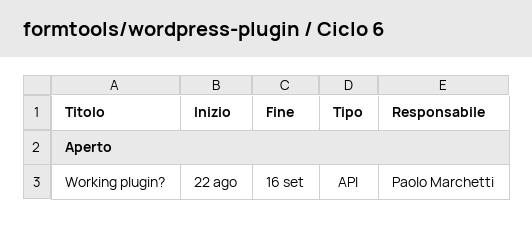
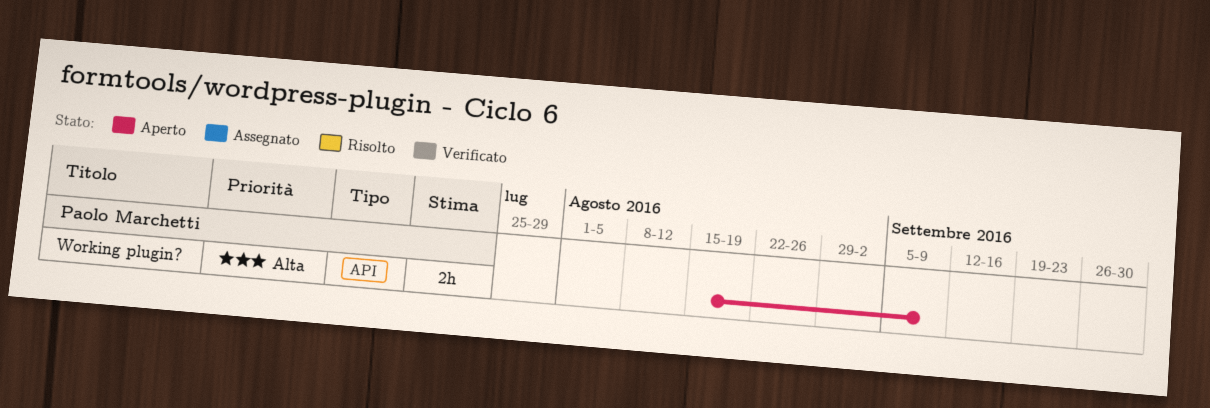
Working plugin?, start: Aug 22 -> Aug 15
Working plugin?, due: Sep 16 -> Sep 9

